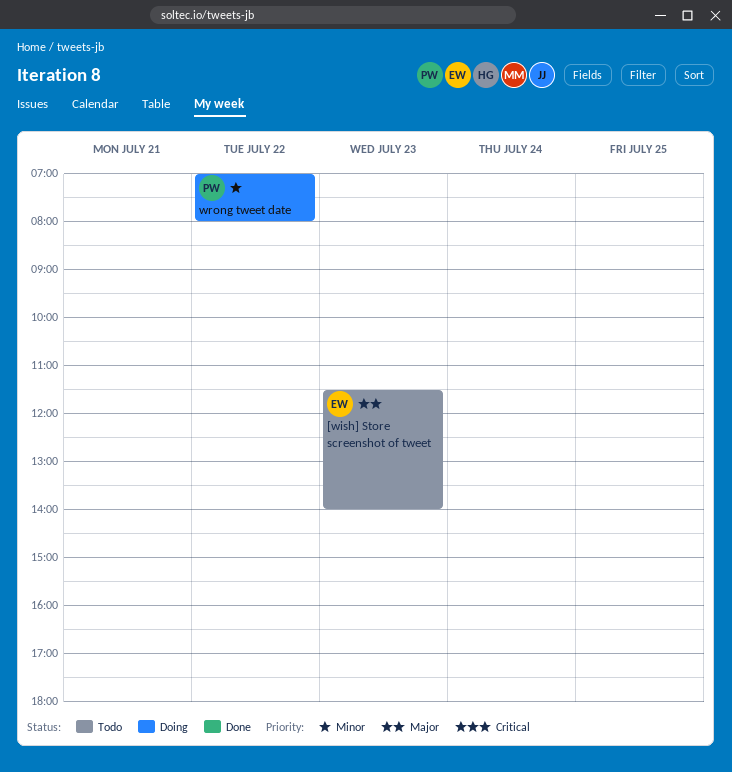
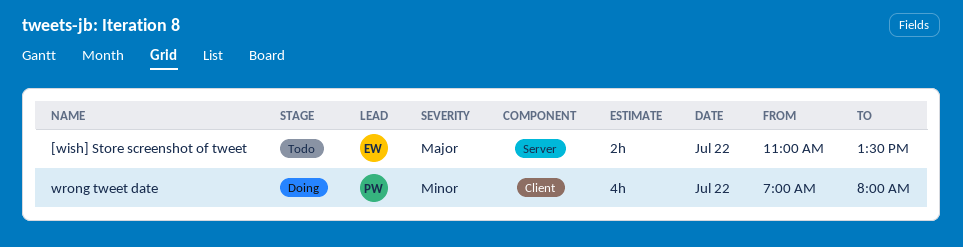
[wish] Store screenshot of tweet, day: Jul 23 -> Jul 22
[wish] Store screenshot of tweet, begins: 11:30 -> 11:00
[wish] Store screenshot of tweet, ends: 14:00 -> 13:30

